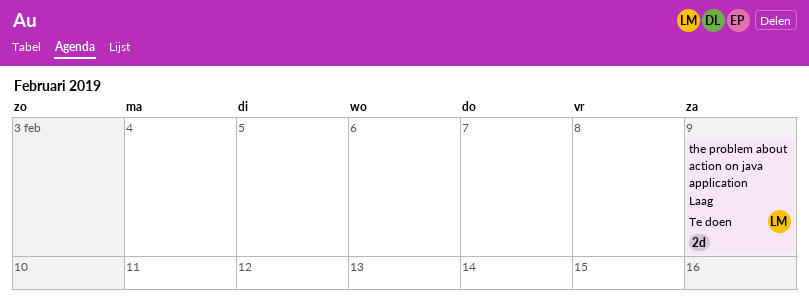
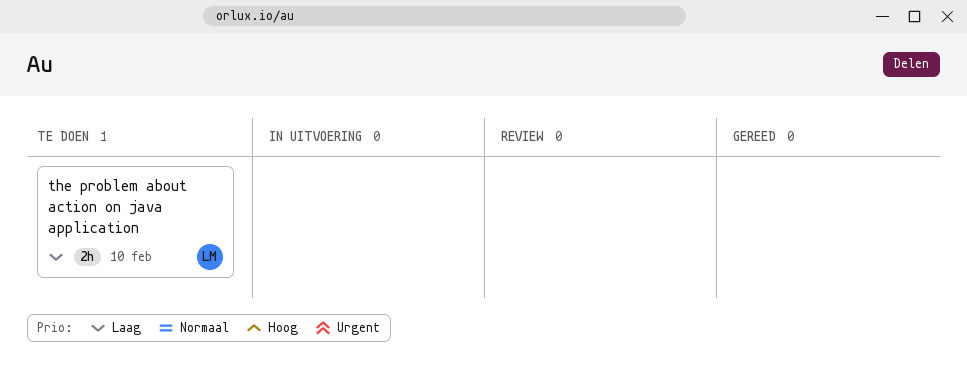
the problem about action on java application, estimate: 2d -> 2h
the problem about action on java application, due: Feb 9 -> Feb 10

